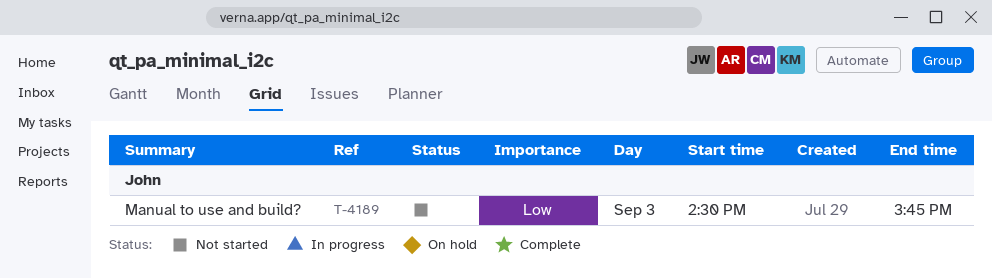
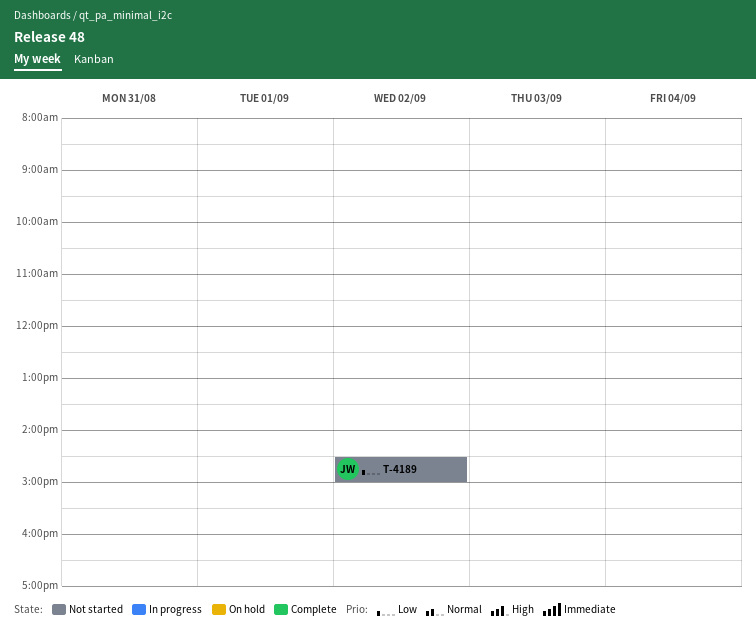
T-4189, day: Sep 3 -> Sep 2
T-4189, ends: 15:45 -> 15:00

